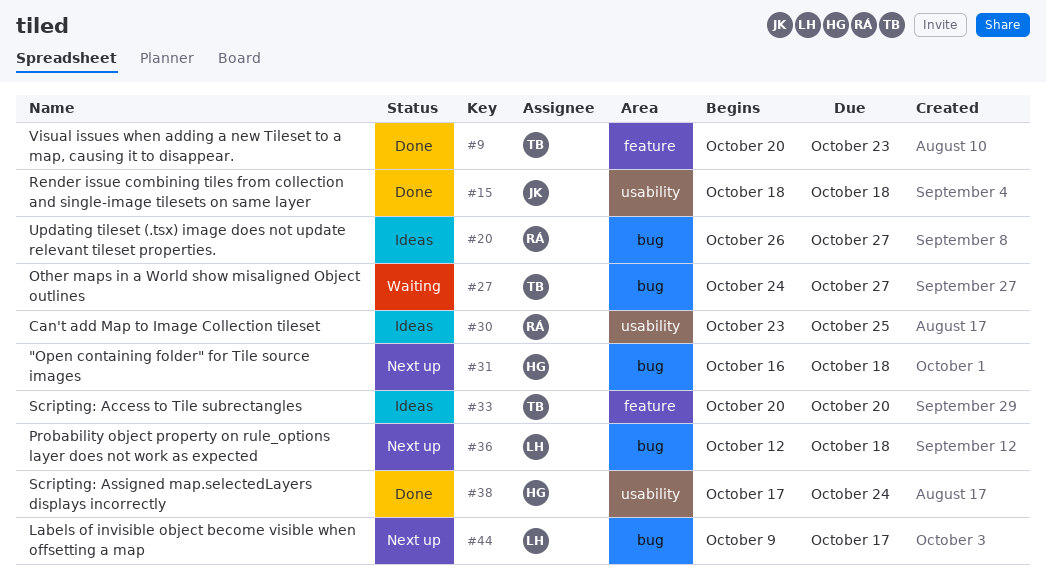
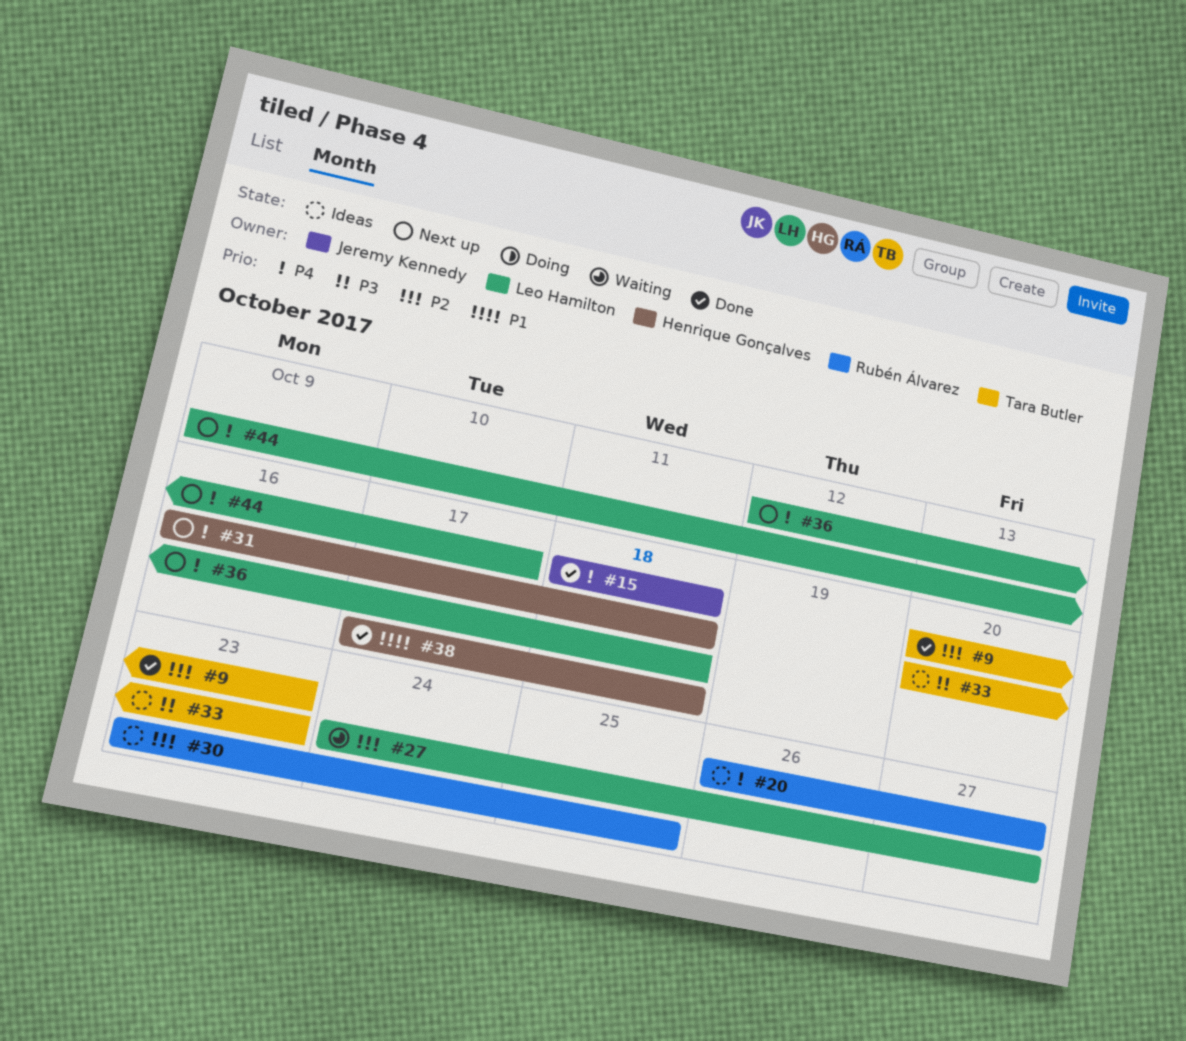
#27, owner: Tara Butler -> Leo Hamilton
#33, due: Oct 20 -> Oct 23
#38, due: Oct 24 -> Oct 18

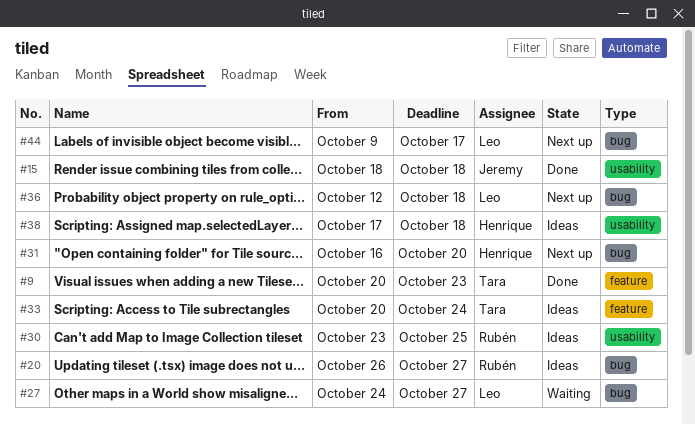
#31, due: Oct 18 -> Oct 20
#33, due: Oct 23 -> Oct 24
#38, status: Done -> Ideas

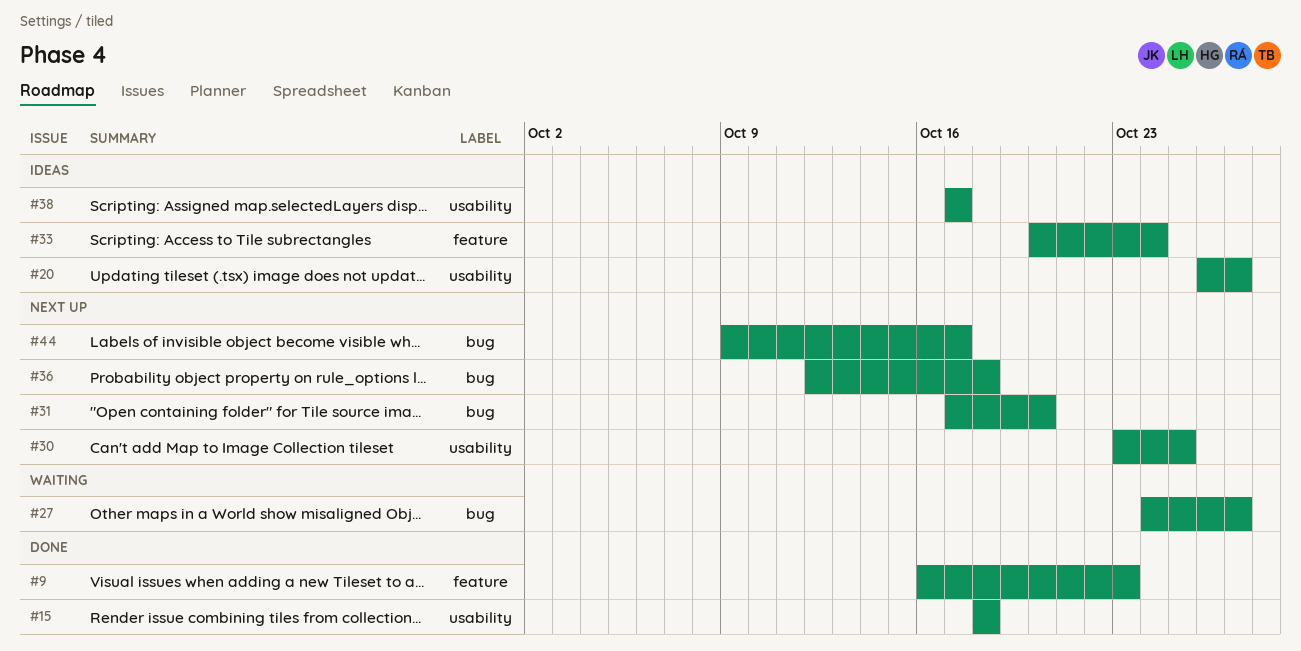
#9, start: Oct 20 -> Oct 16
#20, label: bug -> usability
#30, status: Ideas -> Next up
#31, start: Oct 16 -> Oct 17
#38, due: Oct 18 -> Oct 17

